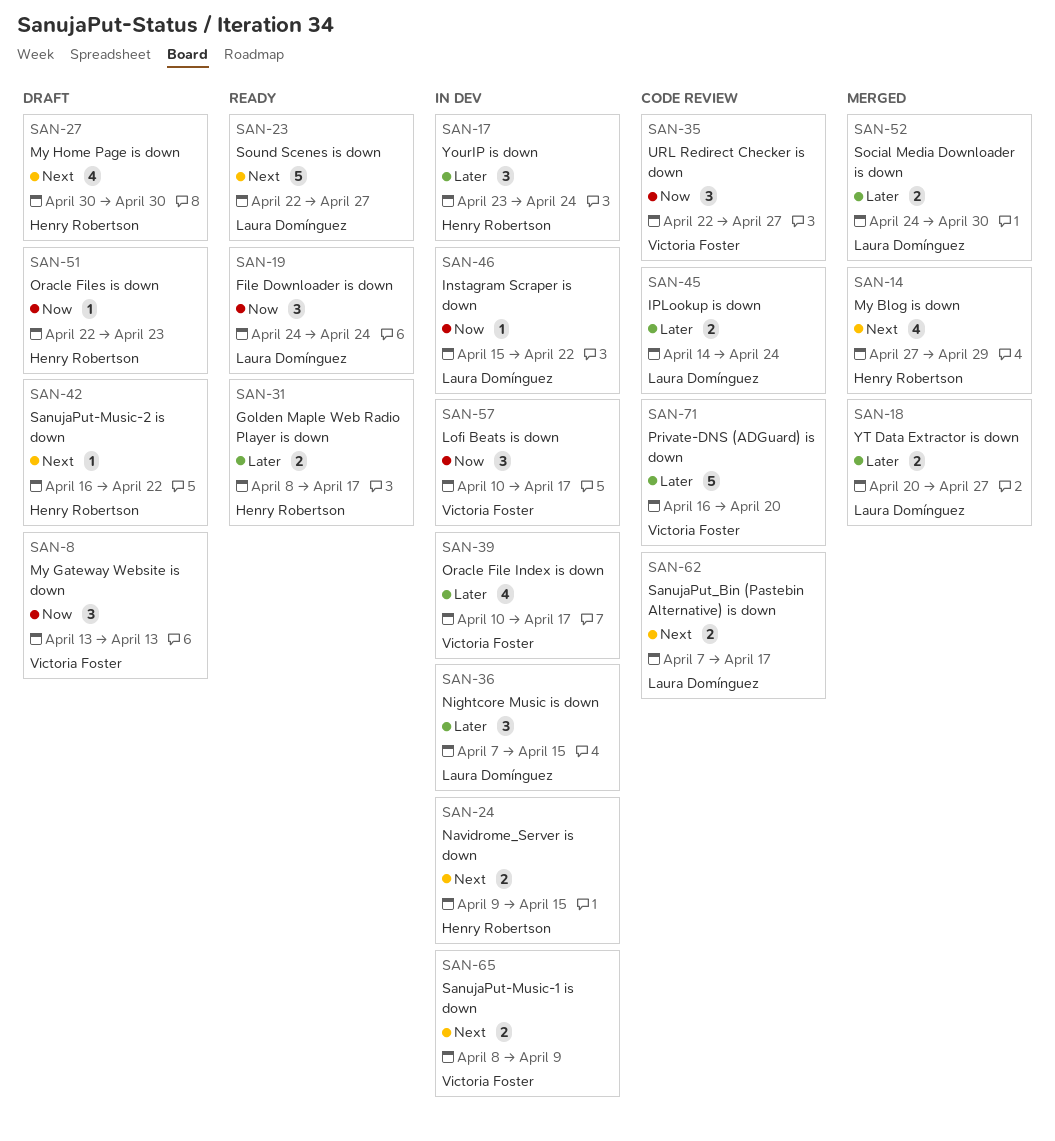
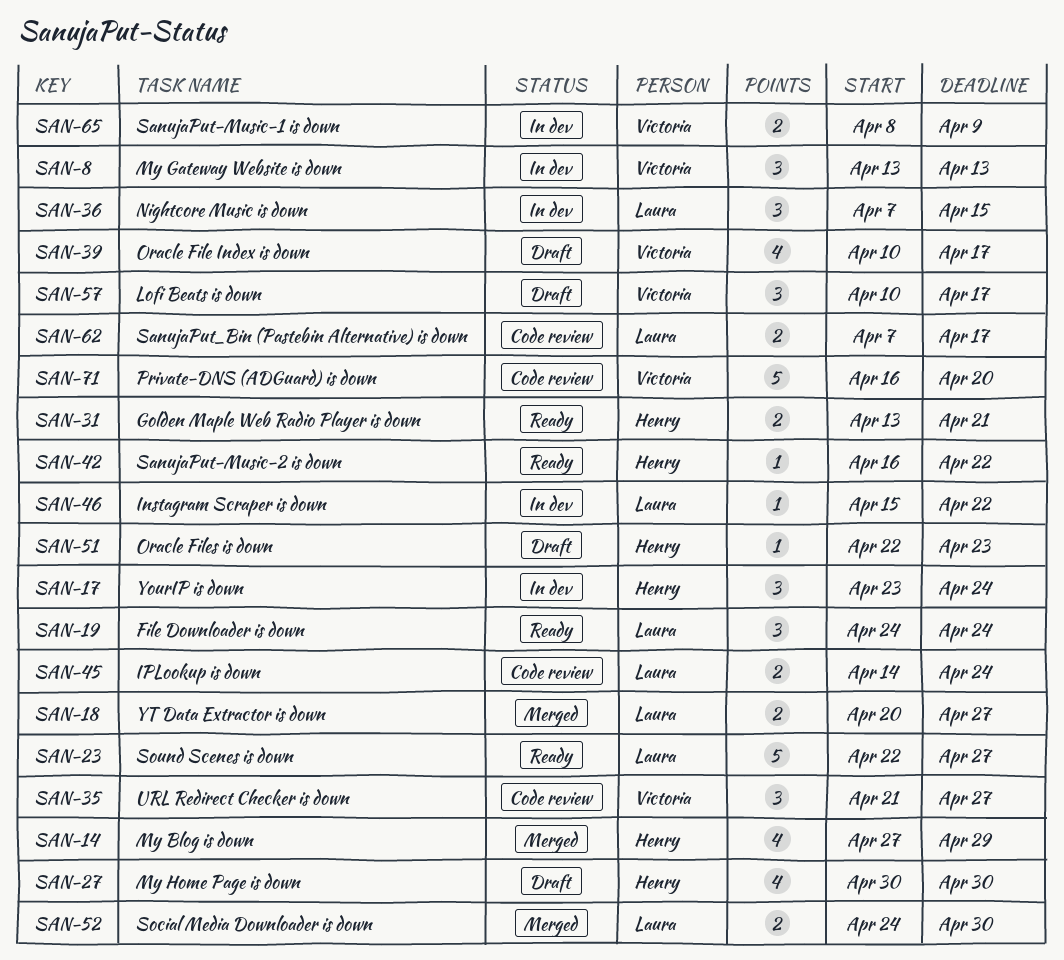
SAN-8, status: Draft -> In dev
SAN-24: present -> none
SAN-31, start: Apr 8 -> Apr 13
SAN-31, due: Apr 17 -> Apr 21
SAN-35, start: Apr 22 -> Apr 21
SAN-39, status: In dev -> Draft
SAN-42, status: Draft -> Ready
SAN-57, status: In dev -> Draft

